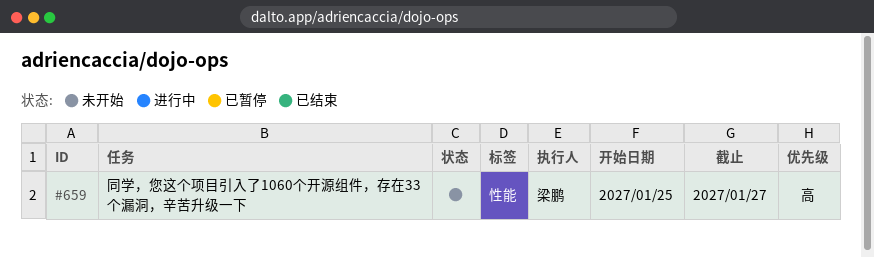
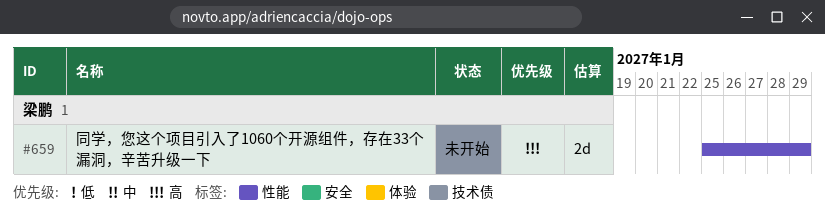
#659, due: Jan 27 -> Jan 29

